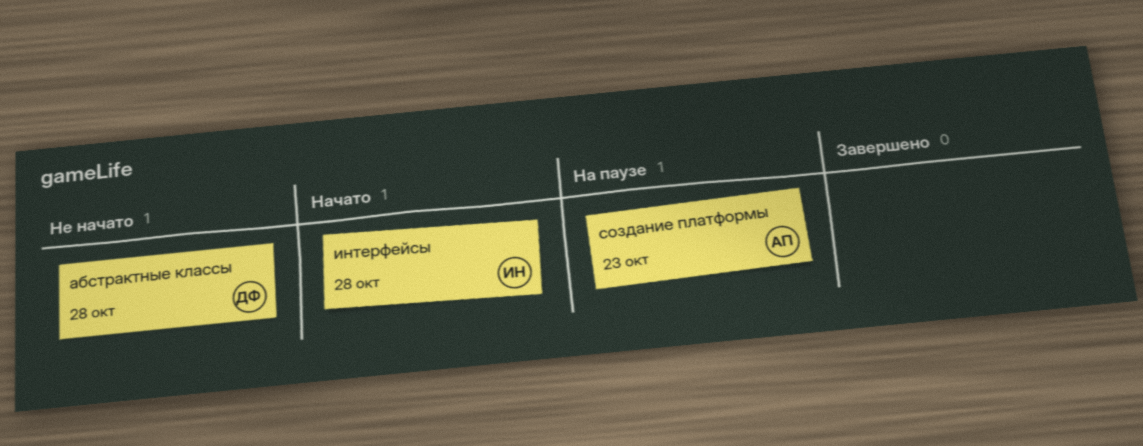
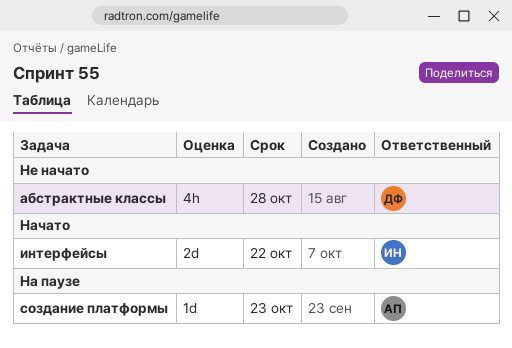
интерфейсы, due: Oct 28 -> Oct 22

